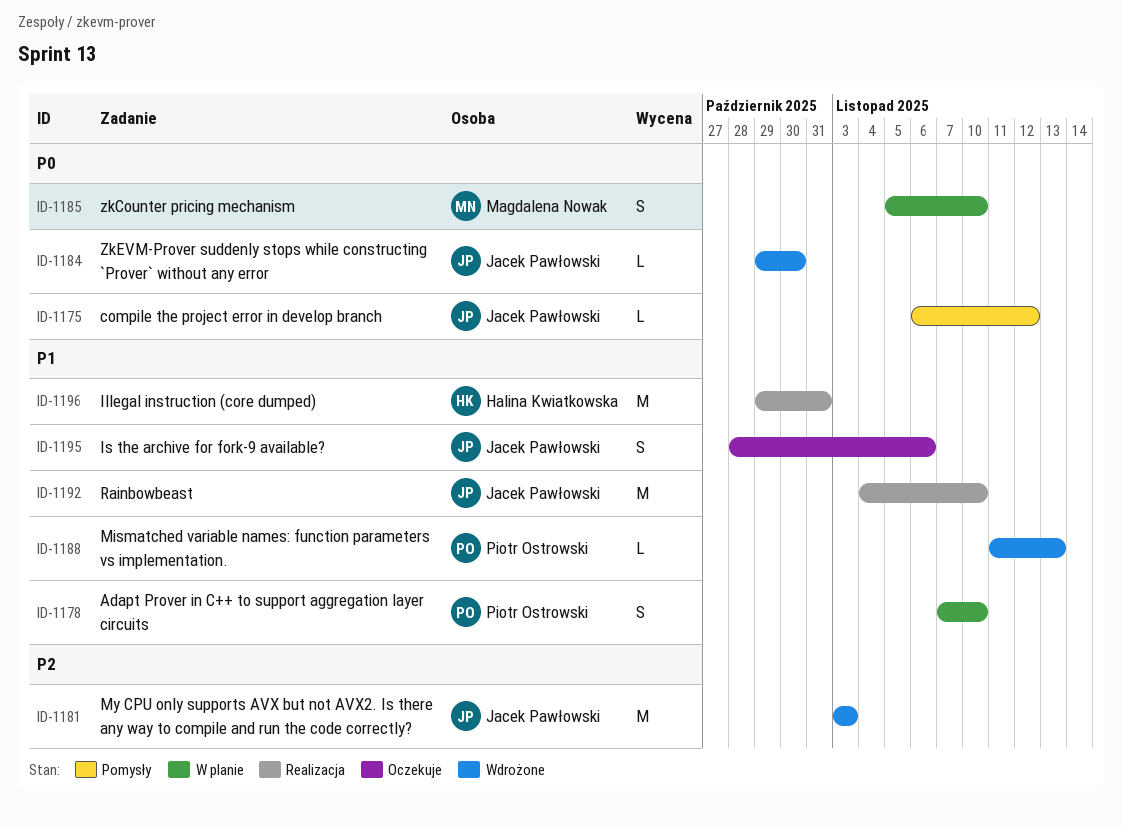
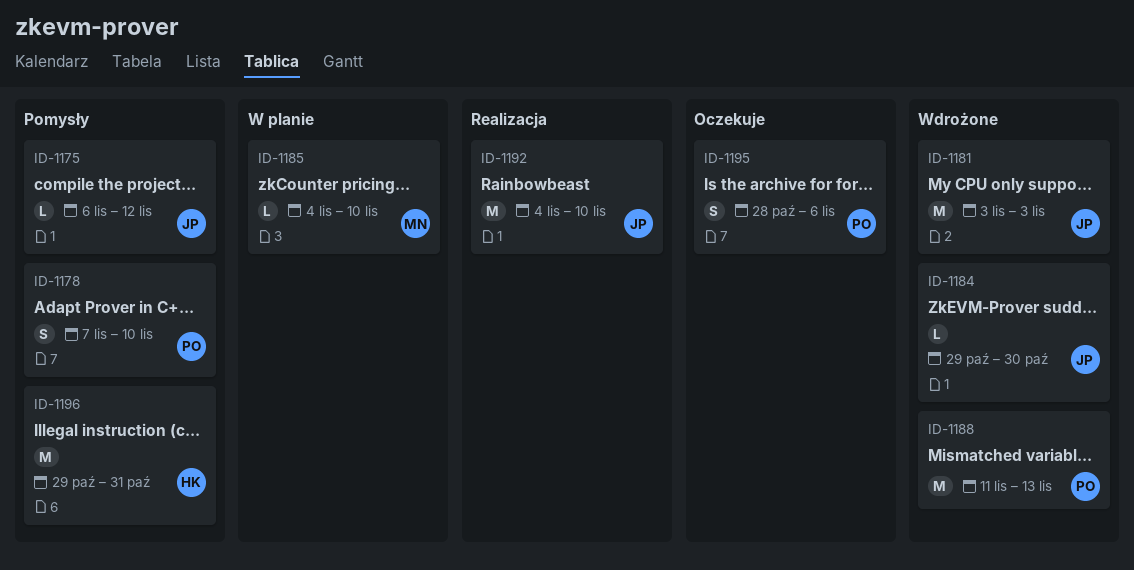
ID-1178, status: W planie -> Pomysły
ID-1185, estimate: S -> L
ID-1185, start: Nov 5 -> Nov 4
ID-1188, estimate: L -> M
ID-1195, owner: Jacek Pawłowski -> Piotr Ostrowski
ID-1196, status: Realizacja -> Pomysły

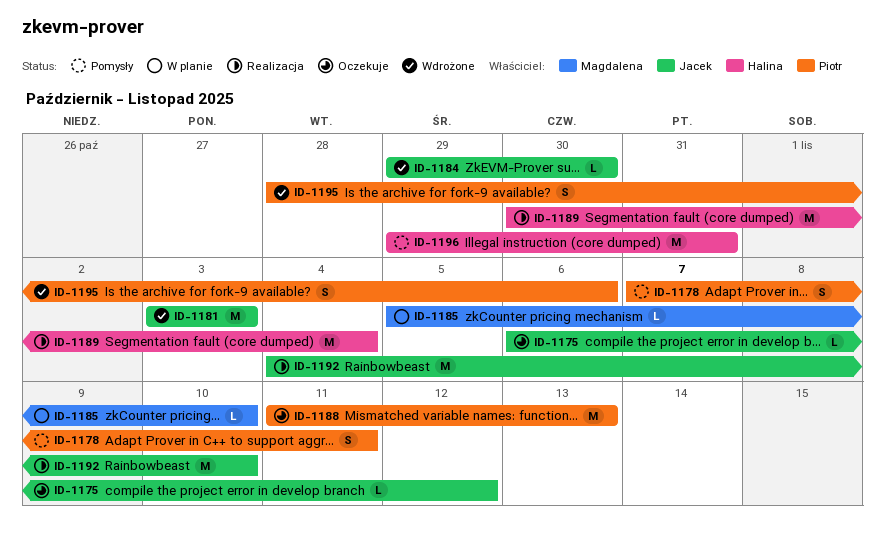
ID-1175, status: Pomysły -> Oczekuje
ID-1178, due: Nov 10 -> Nov 11
ID-1185, start: Nov 4 -> Nov 5
ID-1188, status: Wdrożone -> Oczekuje
ID-1189: none -> present
ID-1195, status: Oczekuje -> Wdrożone

